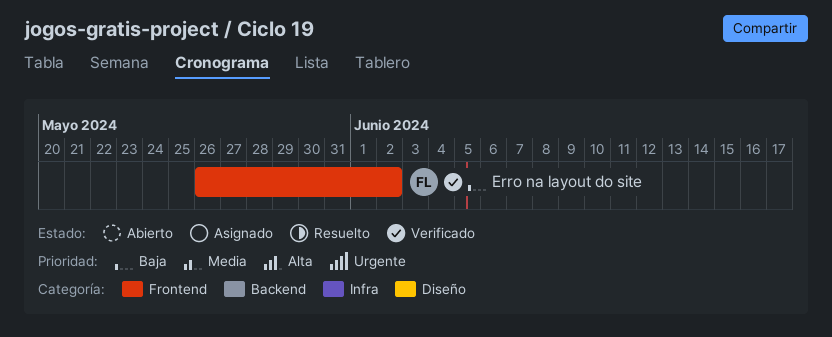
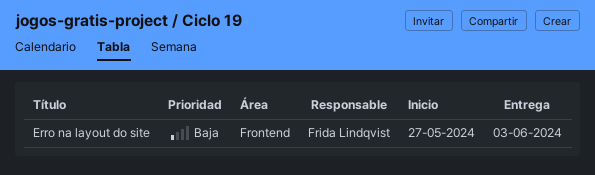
Erro na layout do site, start: May 26 -> May 27
Erro na layout do site, due: Jun 2 -> Jun 3

